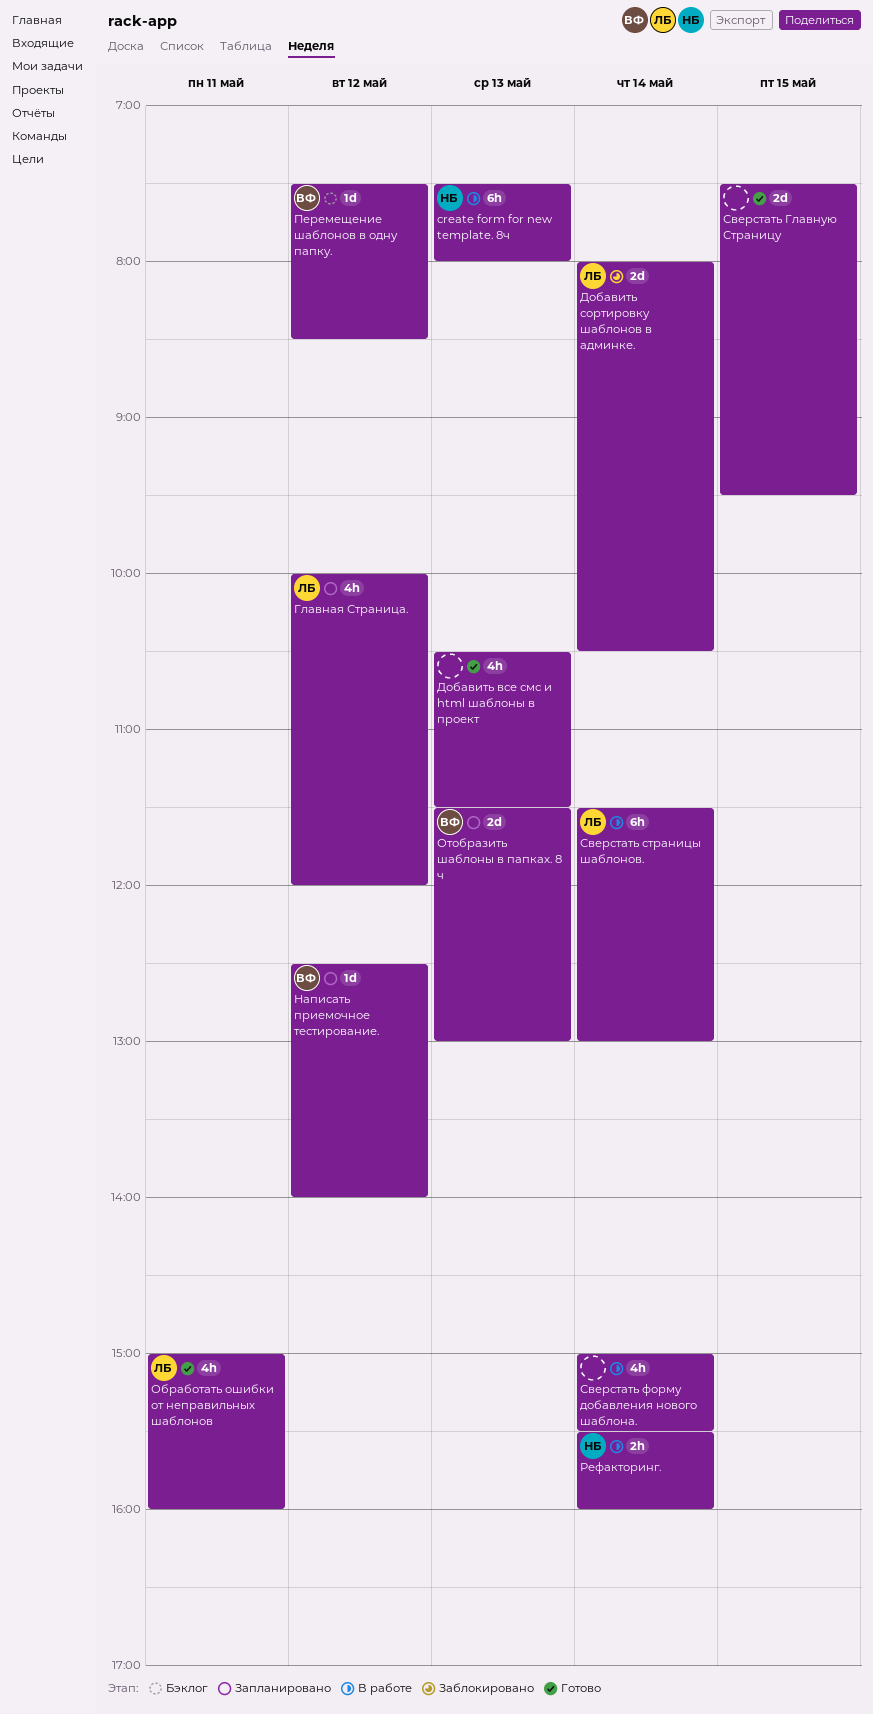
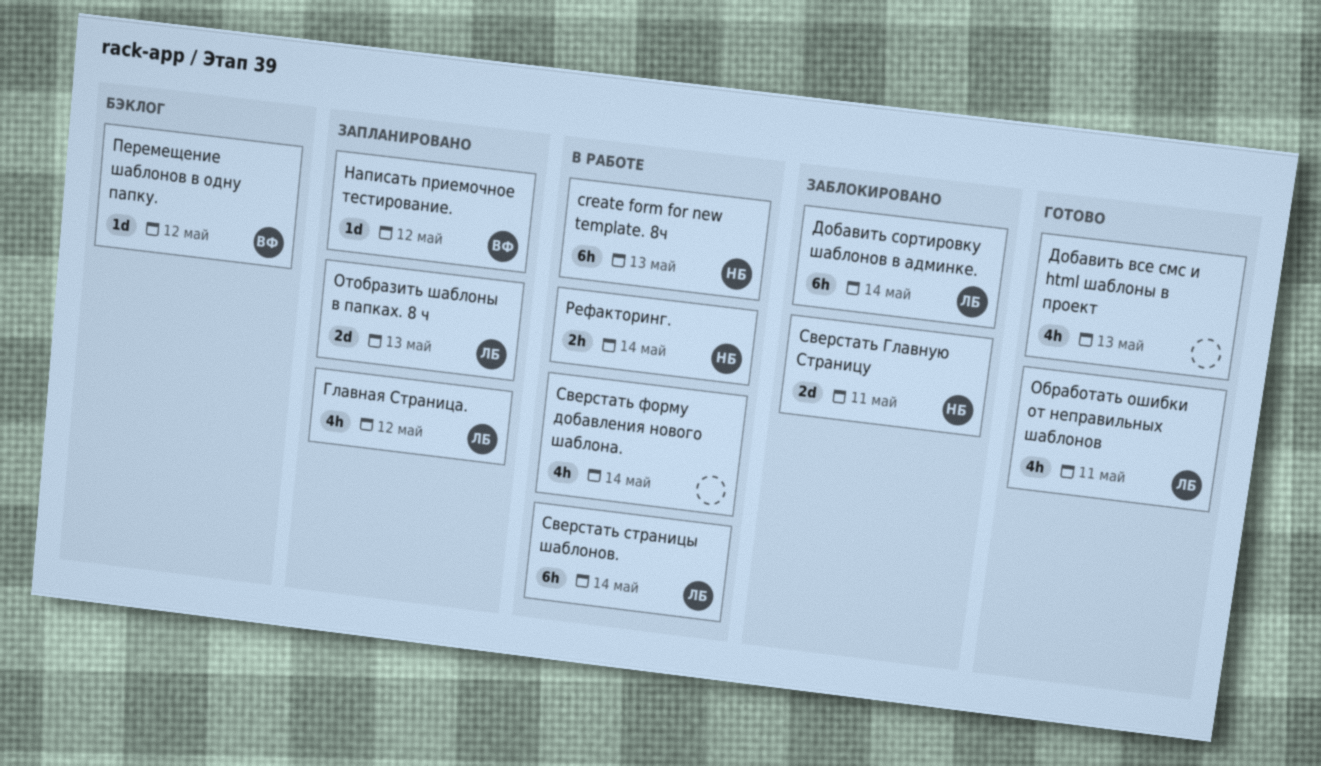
Добавить сортировку шаблонов в админке., estimate: 2d -> 6h
Отобразить шаблоны в папках. 8 ч, owner: ВФ -> ЛБ
Сверстать Главную Страницу, status: Готово -> Заблокировано
Сверстать Главную Страницу, owner: none -> НБ
Сверстать Главную Страницу, day: May 15 -> May 11

